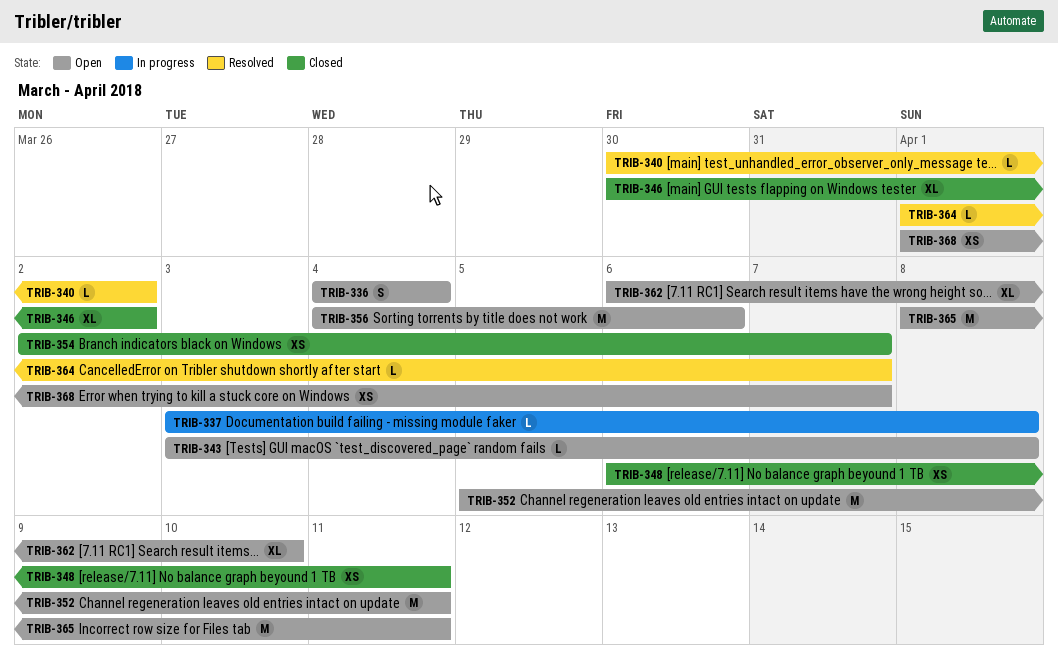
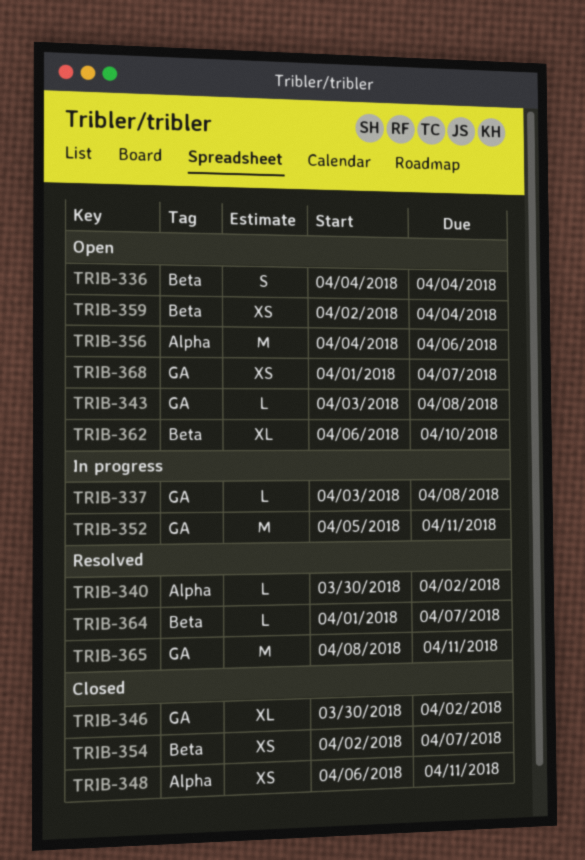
TRIB-352, status: Open -> In progress
TRIB-359: none -> present
TRIB-365, status: Open -> Resolved

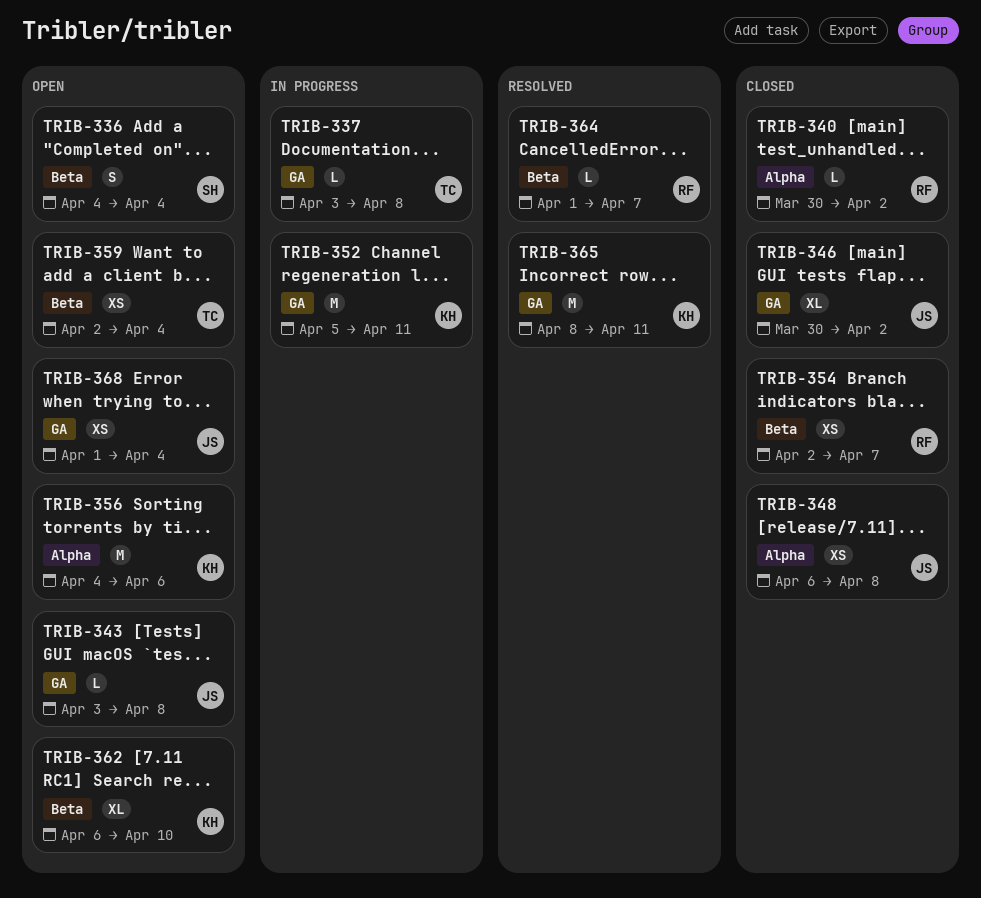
TRIB-340, status: Resolved -> Closed
TRIB-348, due: Apr 11 -> Apr 8
TRIB-368, due: Apr 7 -> Apr 4

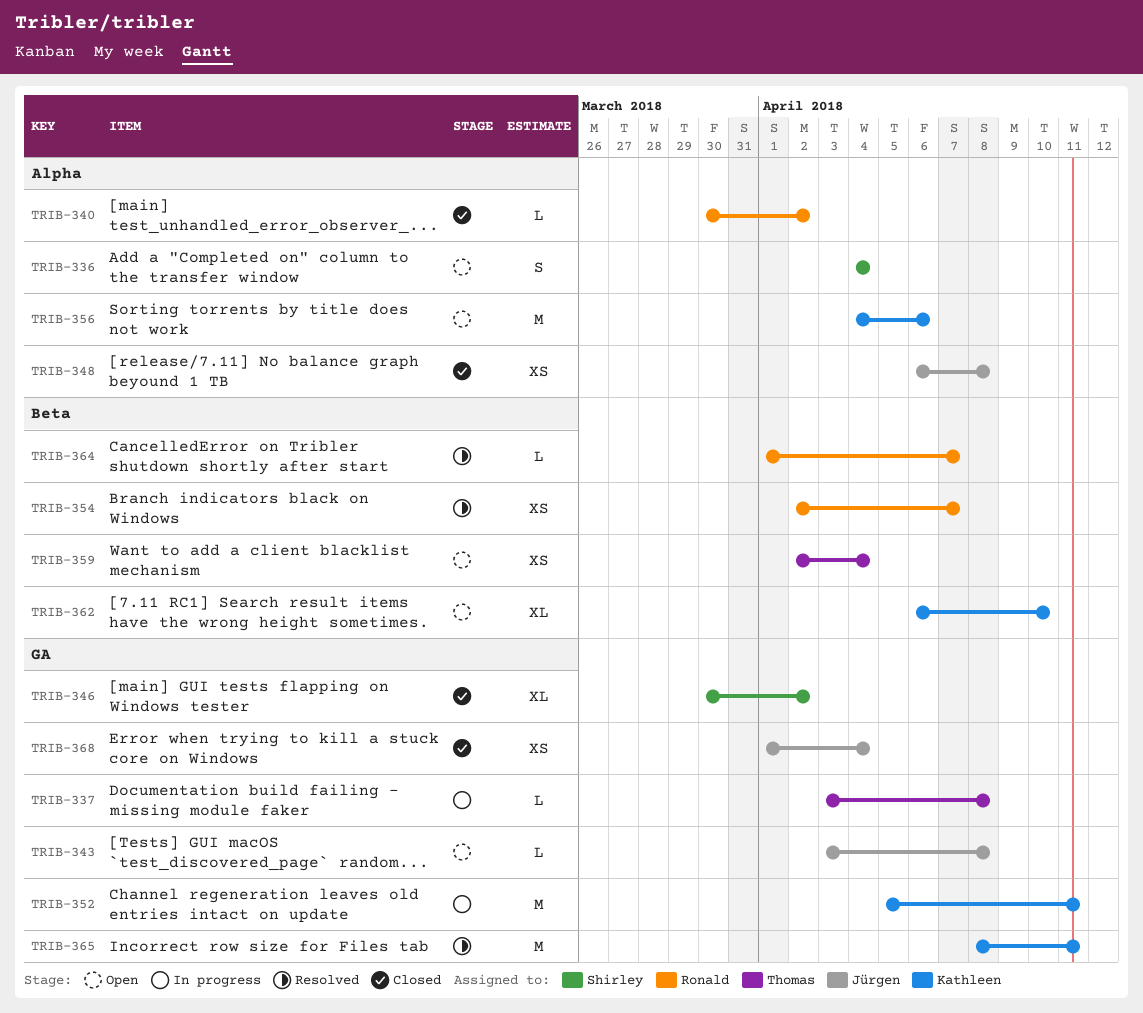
TRIB-336, label: Beta -> Alpha
TRIB-346, owner: Jürgen -> Shirley
TRIB-354, status: Closed -> Resolved
TRIB-368, status: Open -> Closed

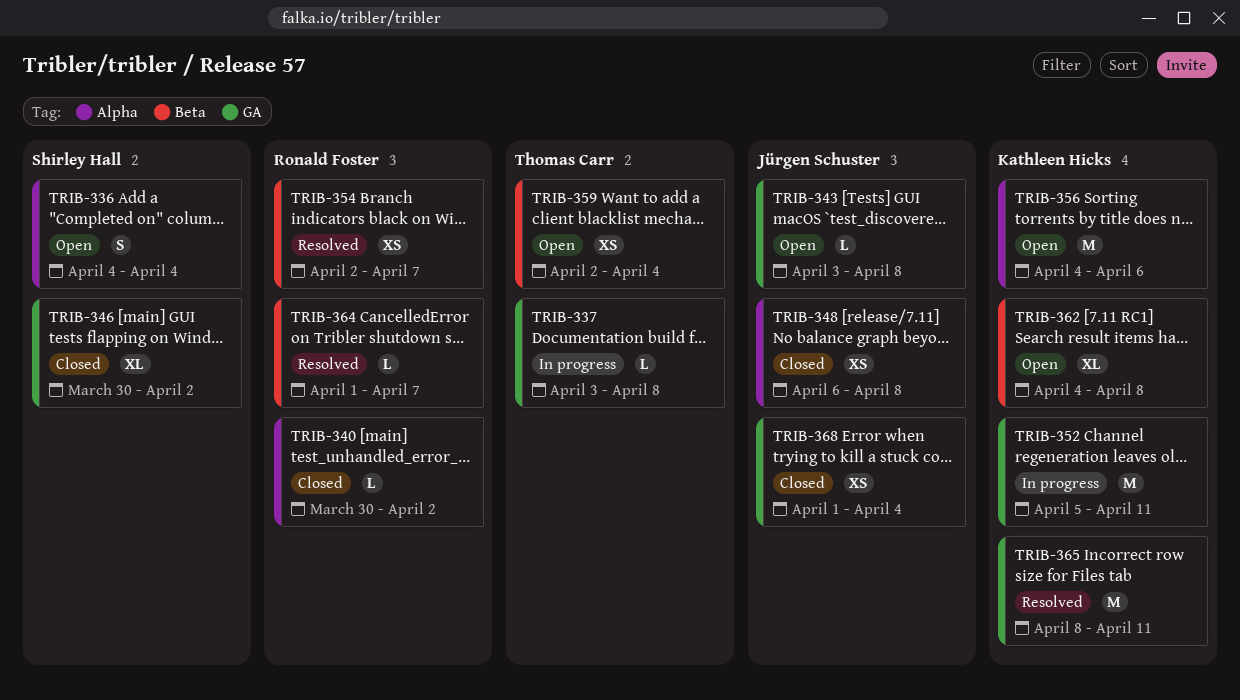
TRIB-362, start: Apr 6 -> Apr 4
TRIB-362, due: Apr 10 -> Apr 8

